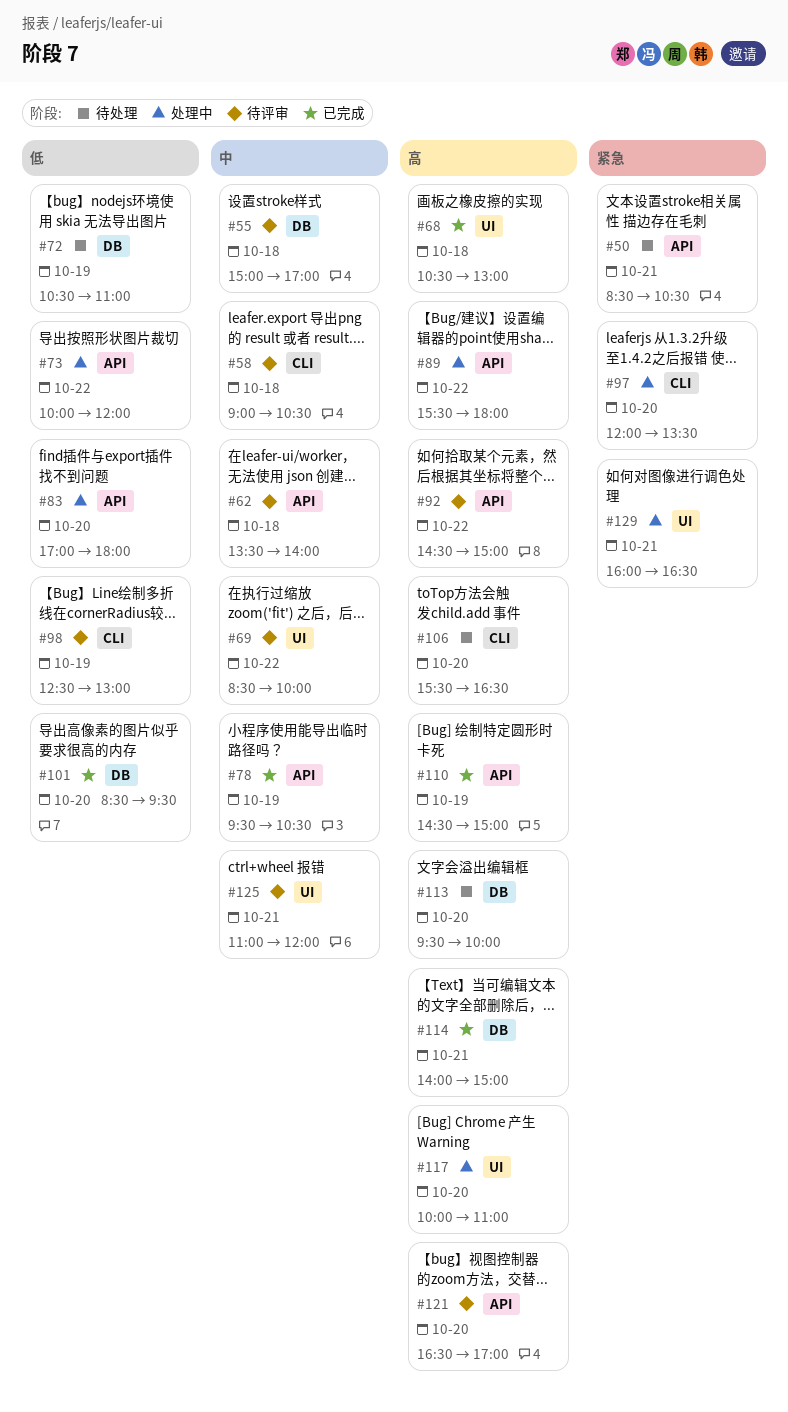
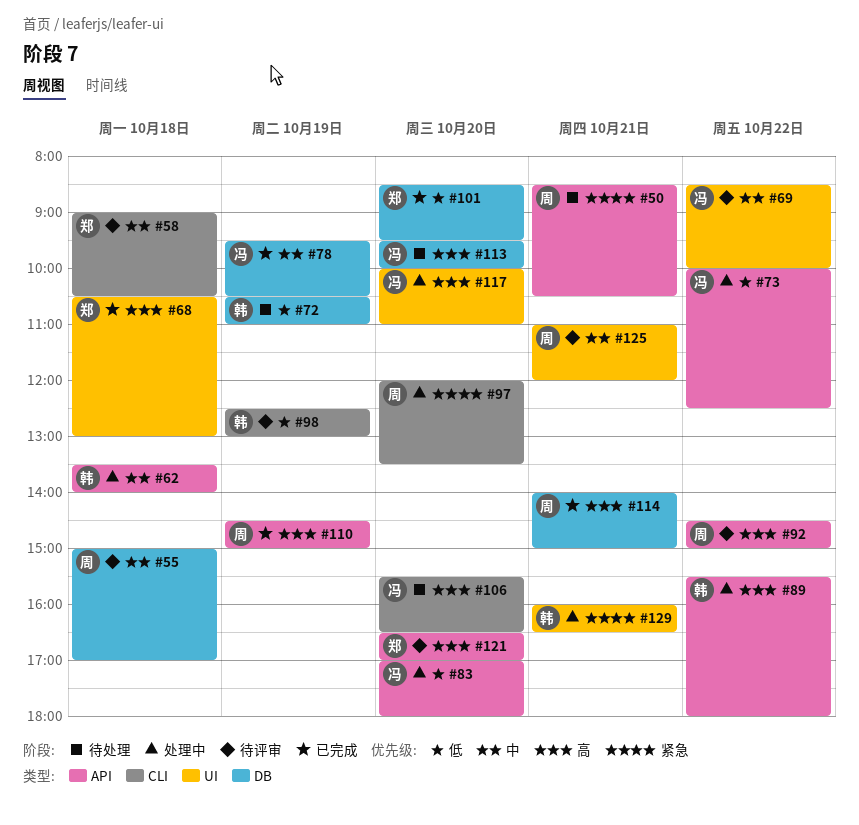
#62, status: 待评审 -> 处理中
#73, ends: 12:00 -> 12:30
#78, label: API -> DB

